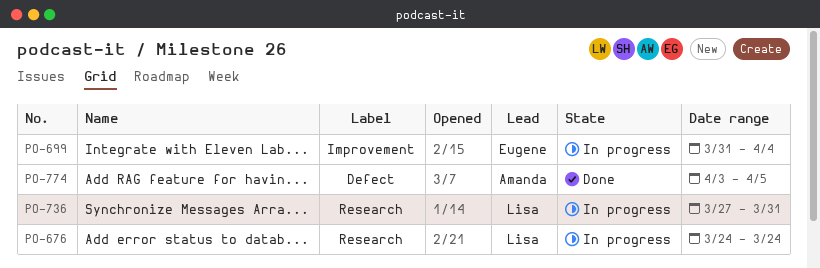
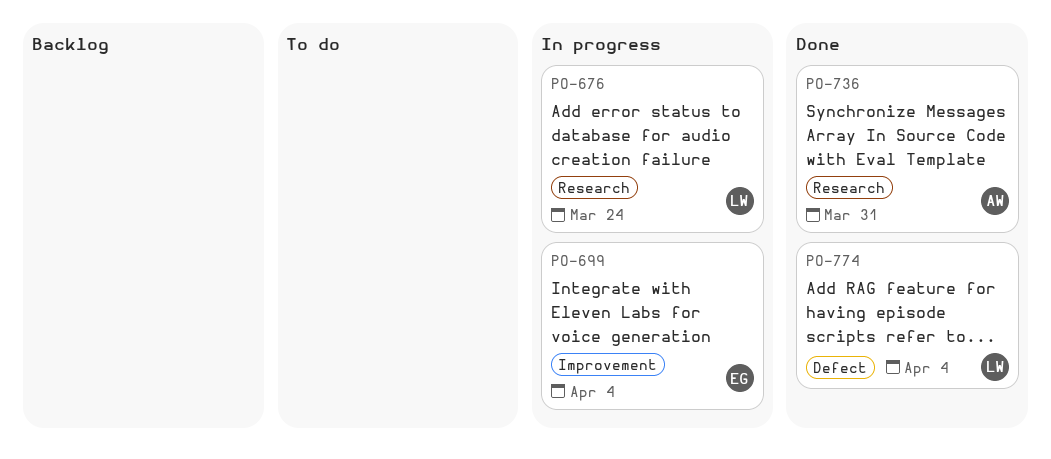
PO-736, status: In progress -> Done
PO-736, owner: Lisa -> Amanda
PO-774, owner: Amanda -> Lisa
PO-774, due: Apr 5 -> Apr 4

